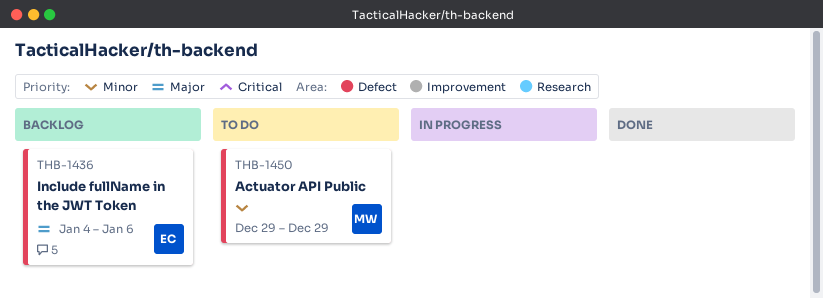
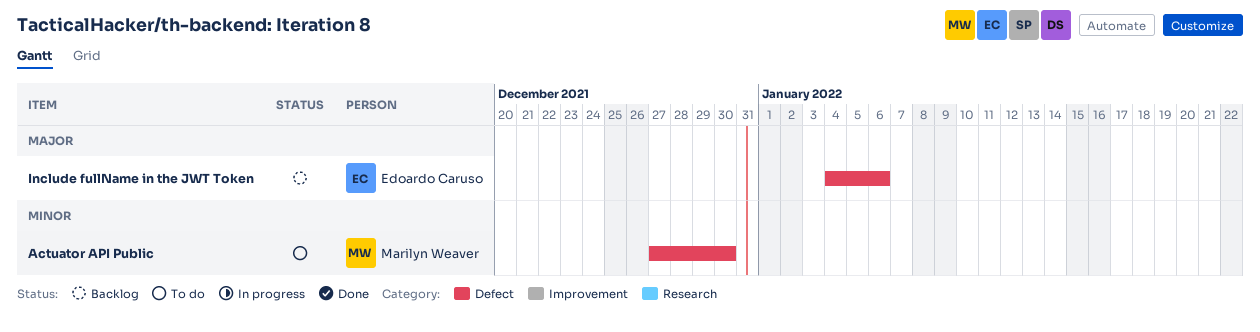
Actuator API Public, start: Dec 29 -> Dec 27
Actuator API Public, due: Dec 29 -> Dec 30

